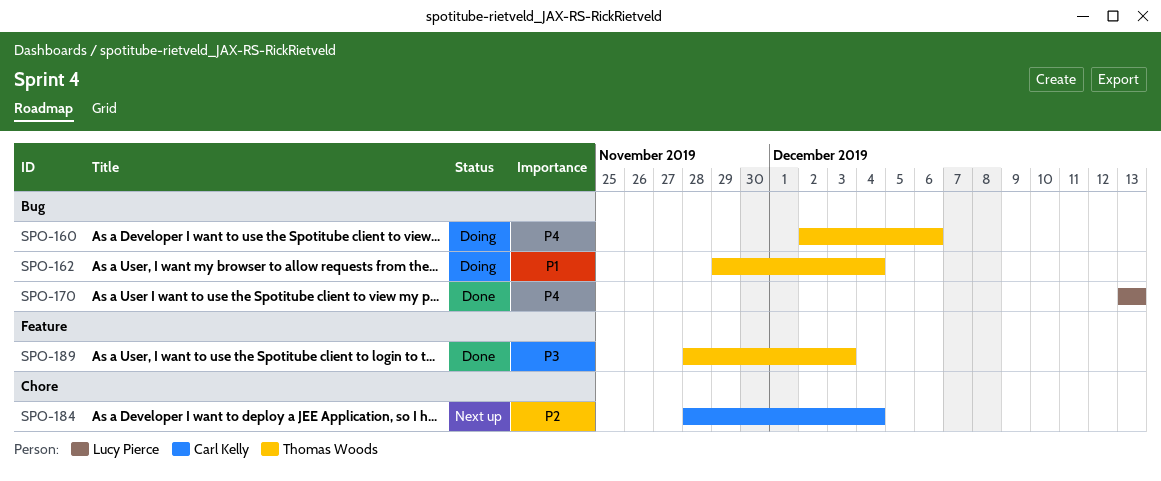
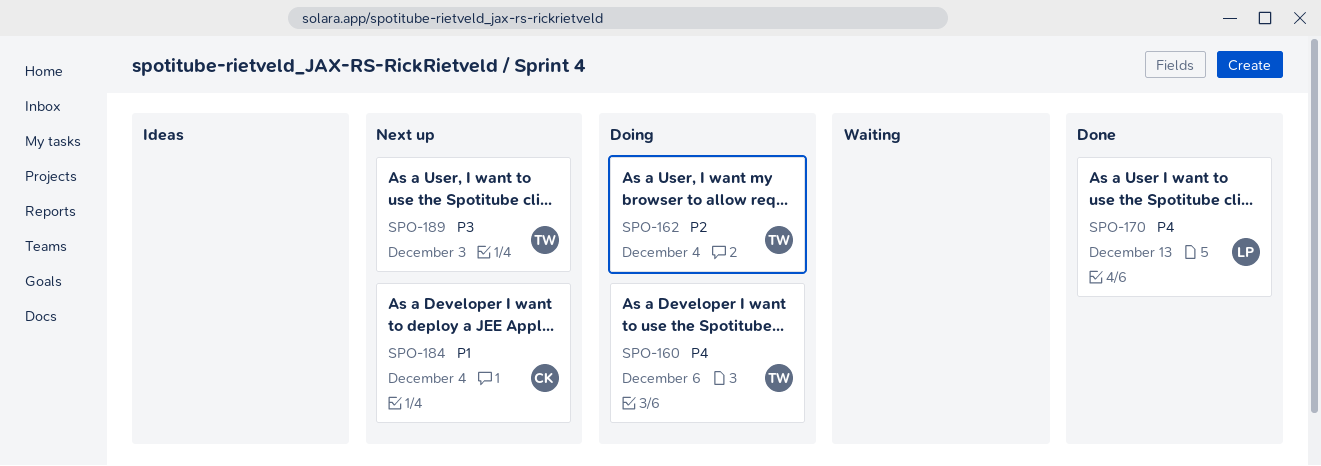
SPO-162, priority: P1 -> P2
SPO-184, priority: P2 -> P1
SPO-189, status: Done -> Next up

